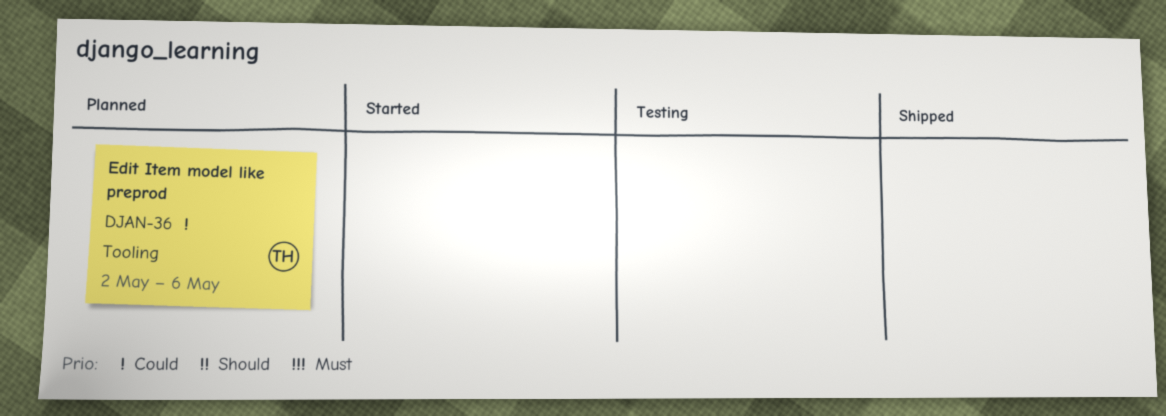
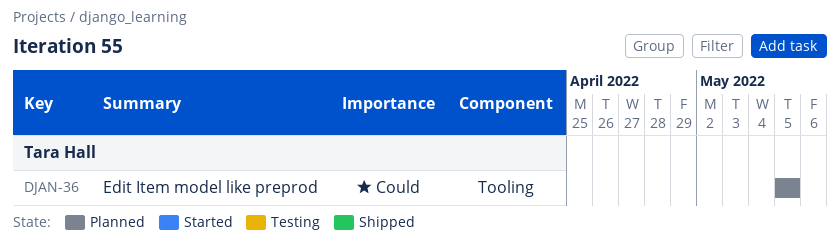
DJAN-36, start: May 2 -> May 5
DJAN-36, due: May 6 -> May 5

